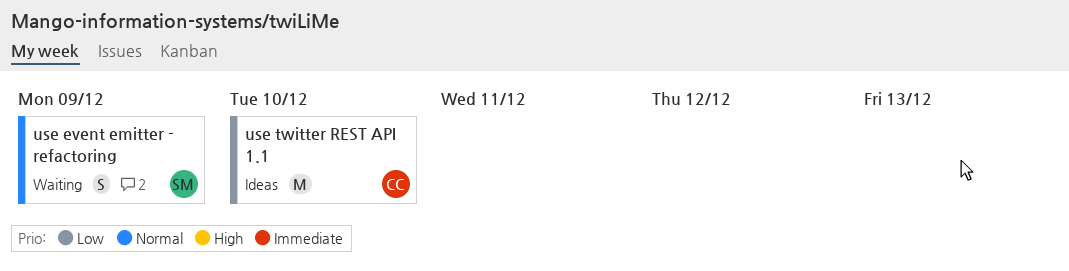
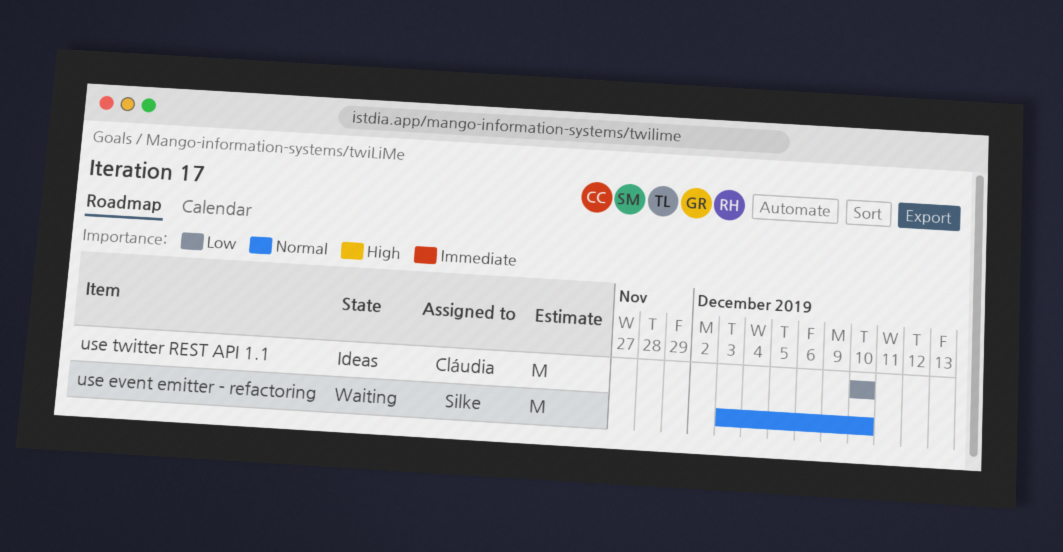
use event emitter - refactoring, estimate: S -> M
use event emitter - refactoring, due: Dec 9 -> Dec 10

